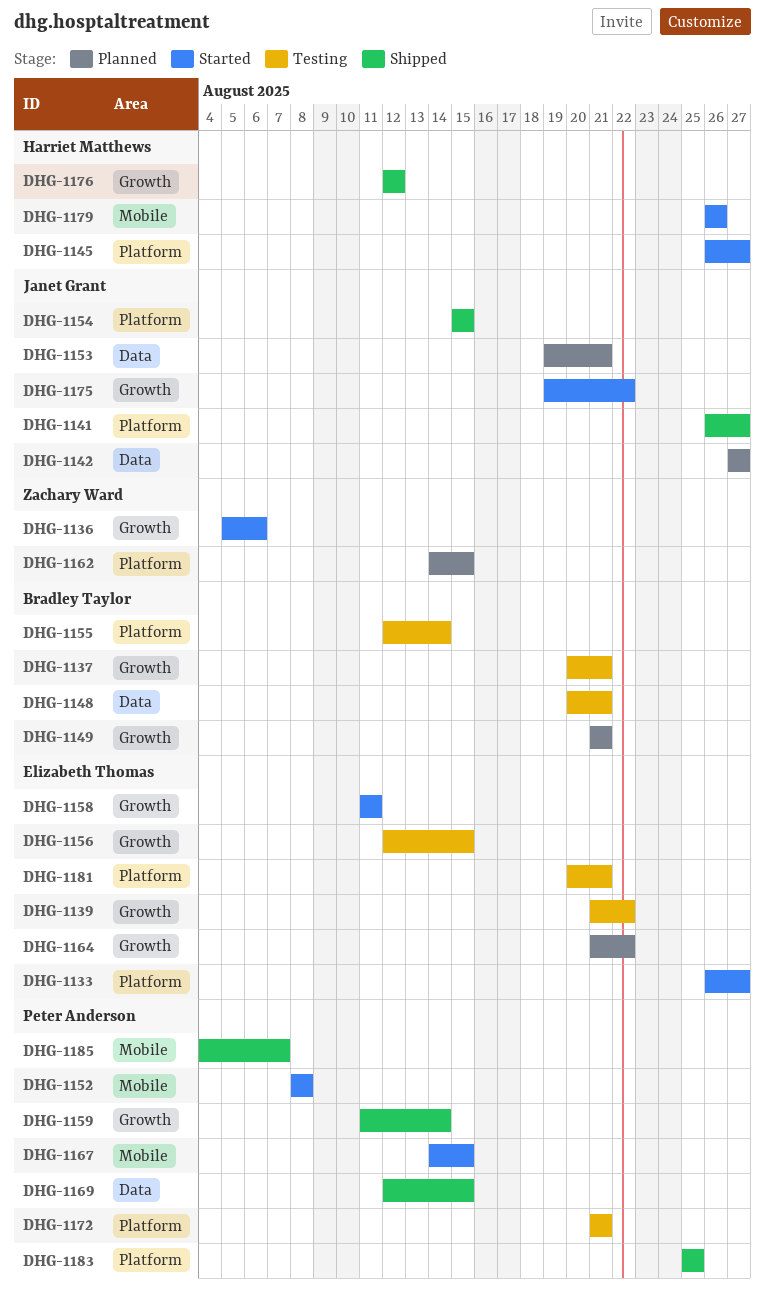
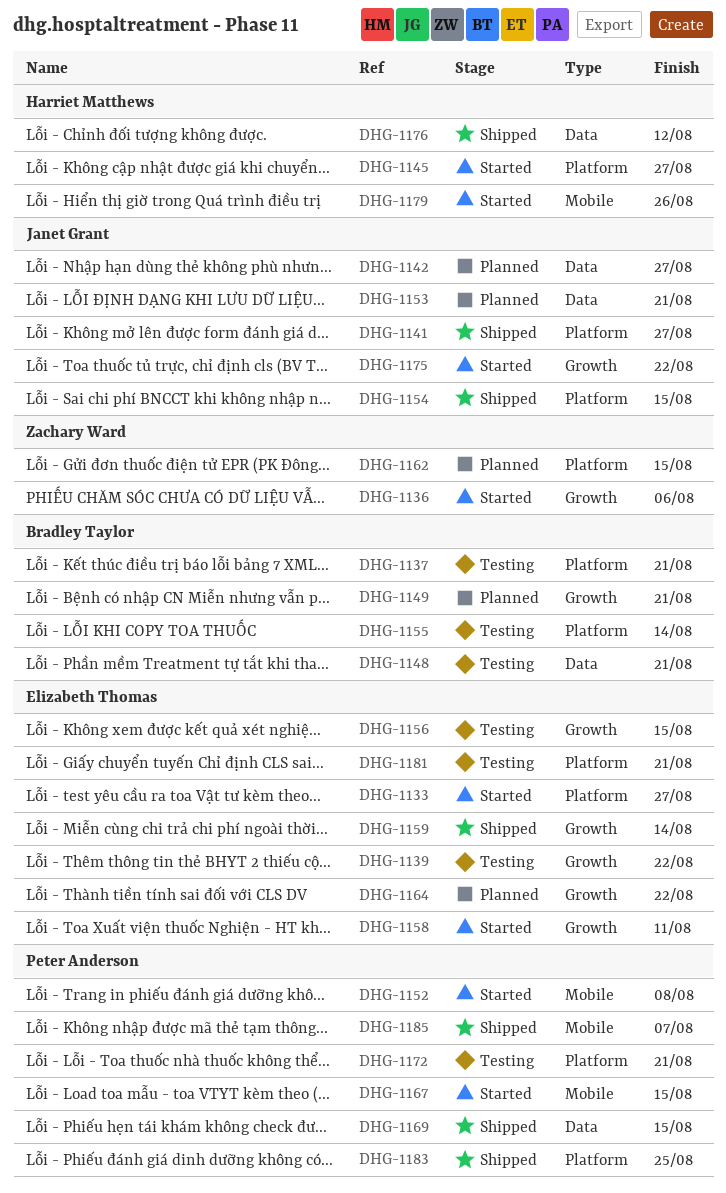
DHG-1137, label: Growth -> Platform
DHG-1159, owner: Peter Anderson -> Elizabeth Thomas
DHG-1176, label: Growth -> Data

